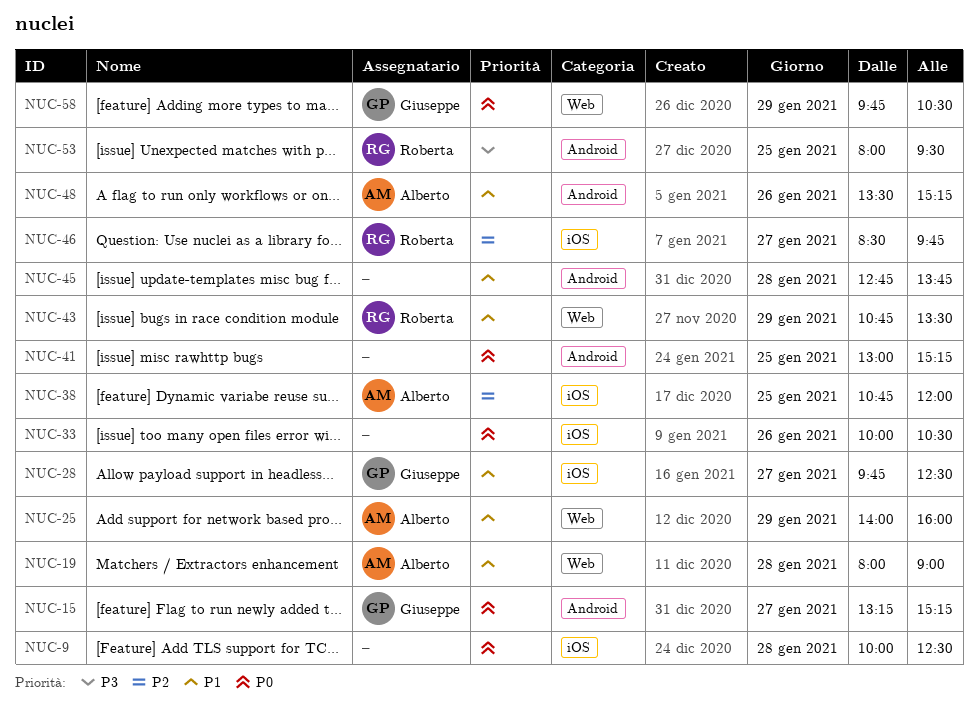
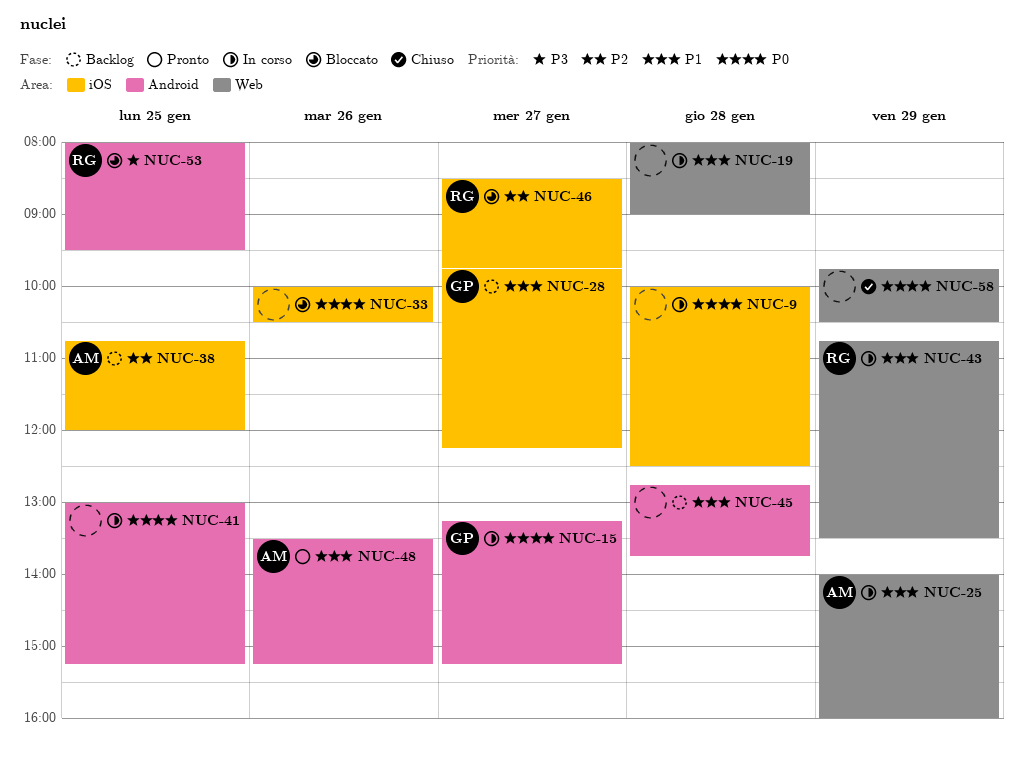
NUC-19, owner: Alberto -> none
NUC-28, ends: 12:30 -> 12:15
NUC-58, owner: Giuseppe -> none

